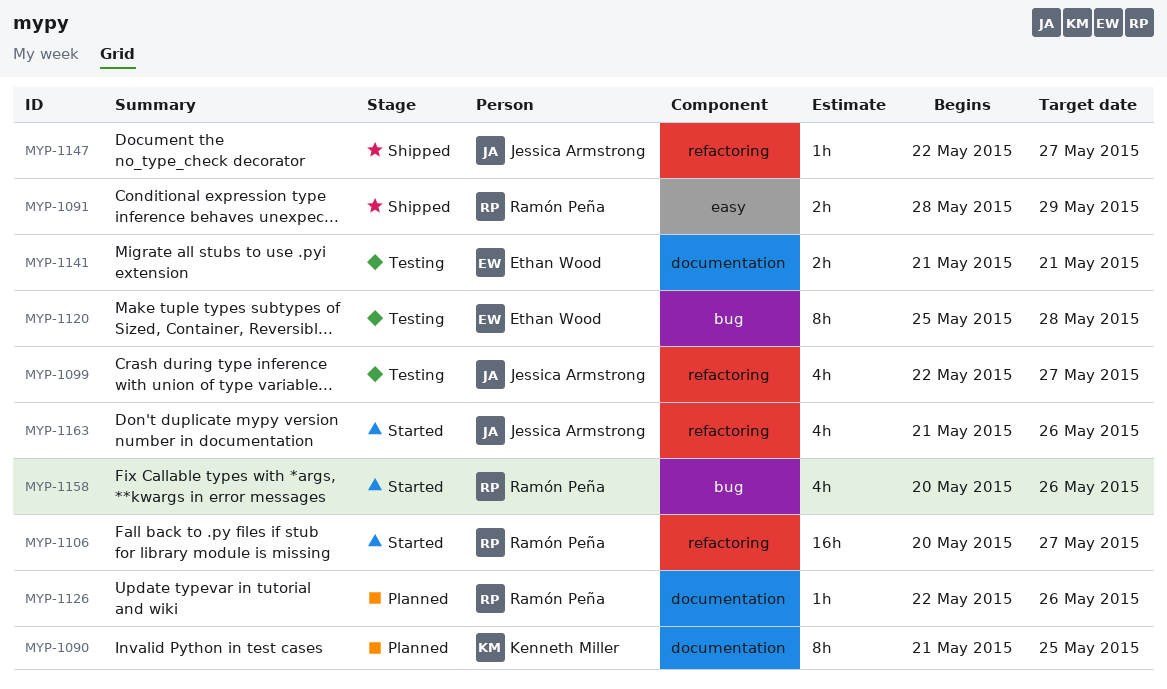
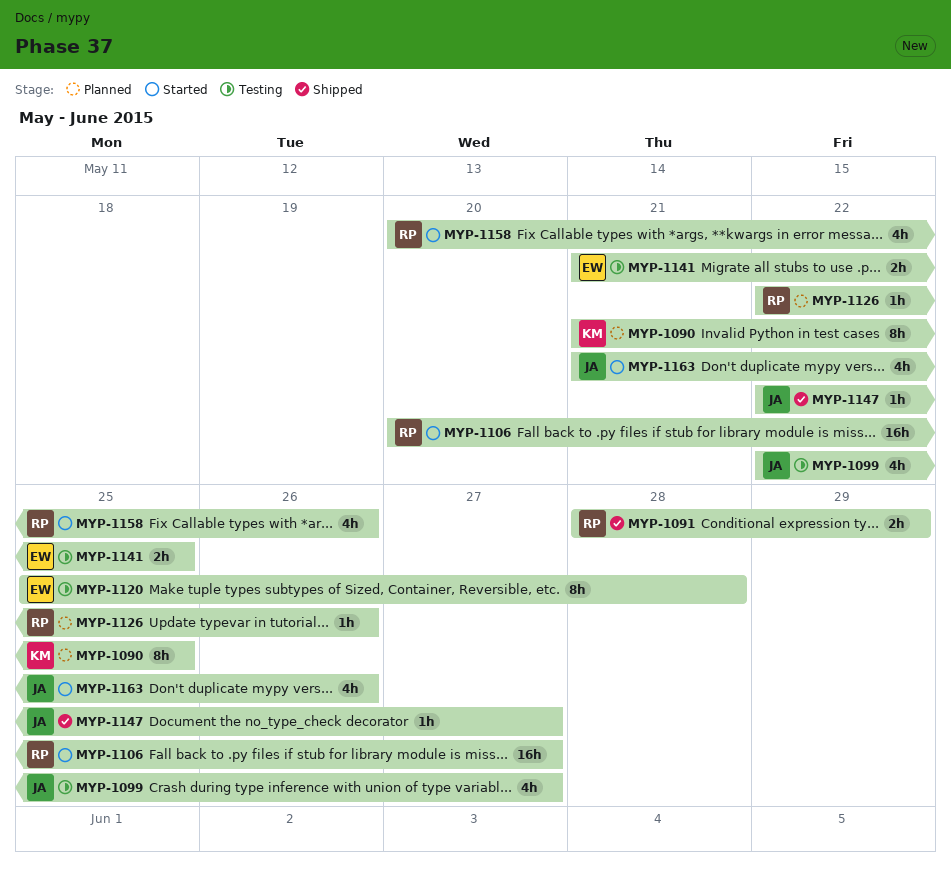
MYP-1141, due: May 21 -> May 25

